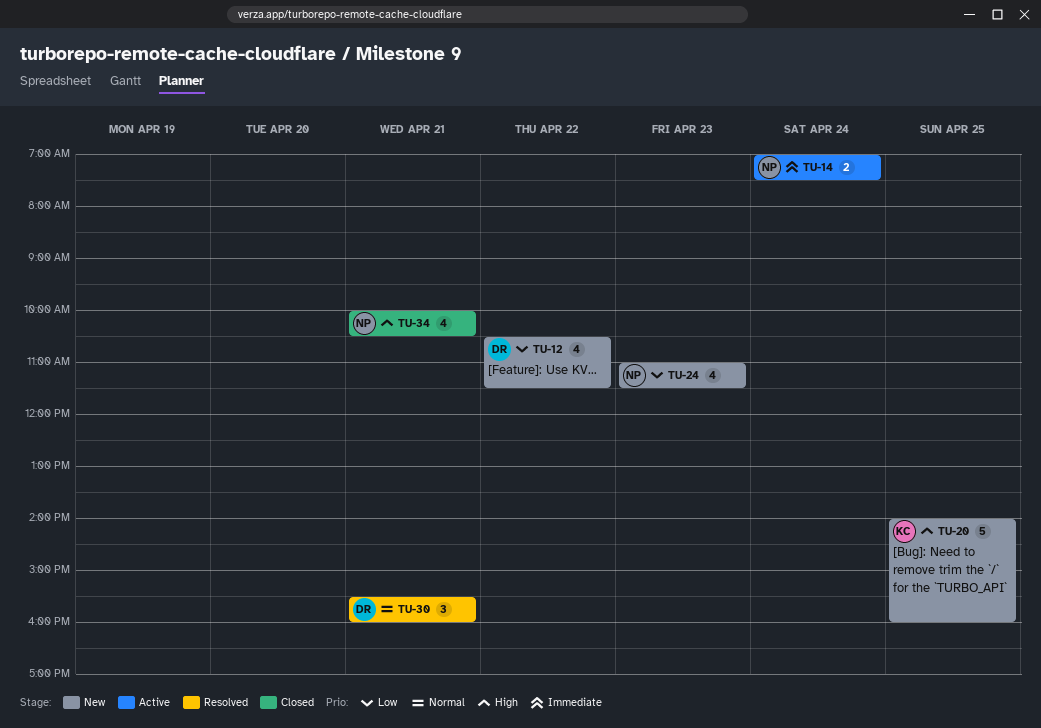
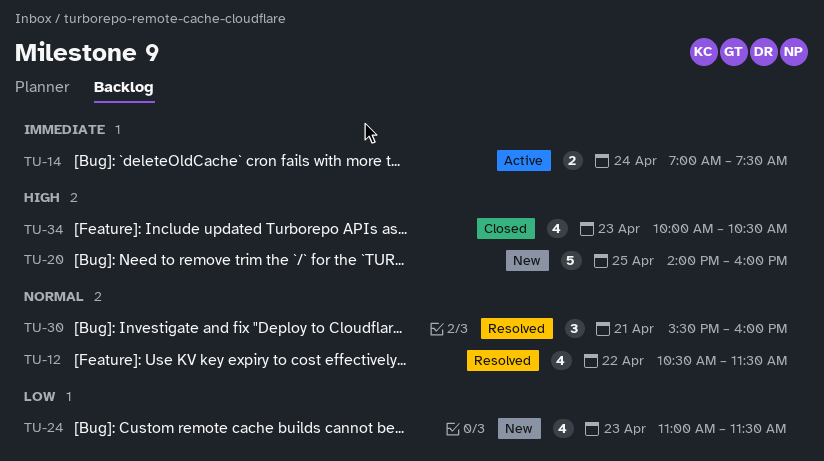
TU-12, status: New -> Resolved
TU-12, priority: Low -> Normal
TU-34, day: Apr 21 -> Apr 23

